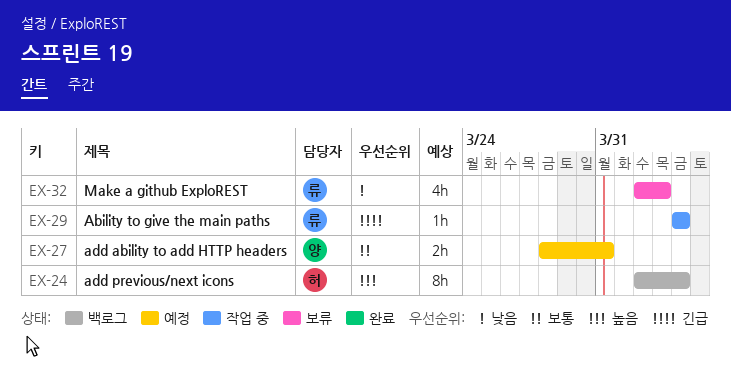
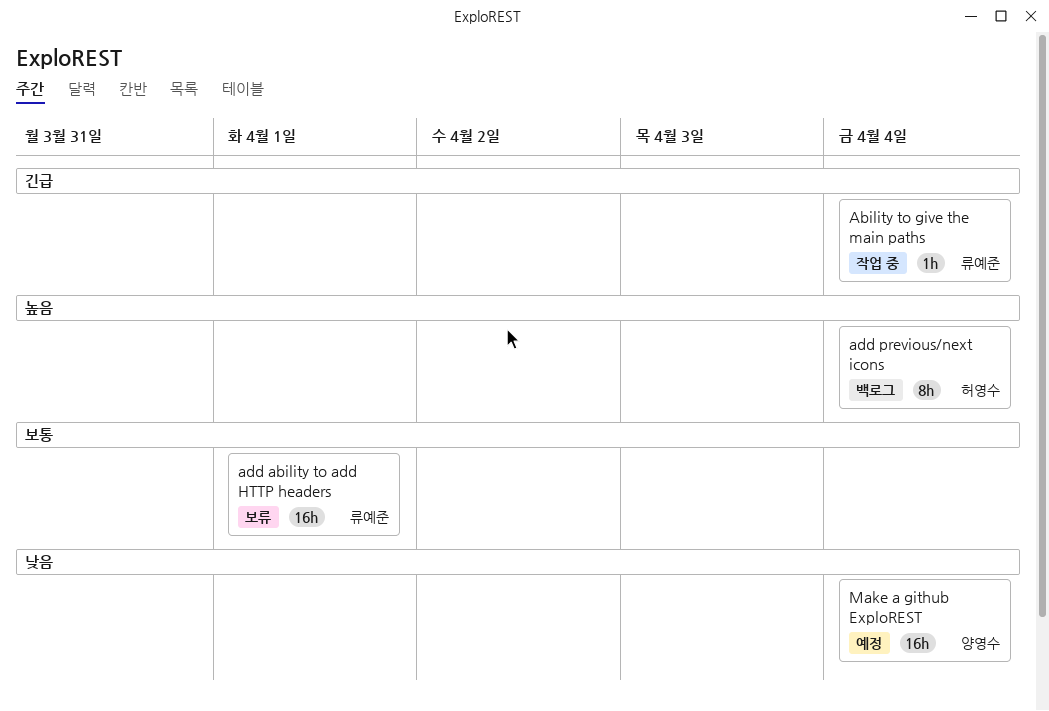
add ability to add HTTP headers, status: 예정 -> 보류
add ability to add HTTP headers, owner: 양영수 -> 류예준
add ability to add HTTP headers, estimate: 2h -> 16h
add ability to add HTTP headers, due: Mar 31 -> Apr 1
Make a github ExploREST, status: 보류 -> 예정
Make a github ExploREST, owner: 류예준 -> 양영수
Make a github ExploREST, estimate: 4h -> 16h
Make a github ExploREST, due: Apr 3 -> Apr 4

